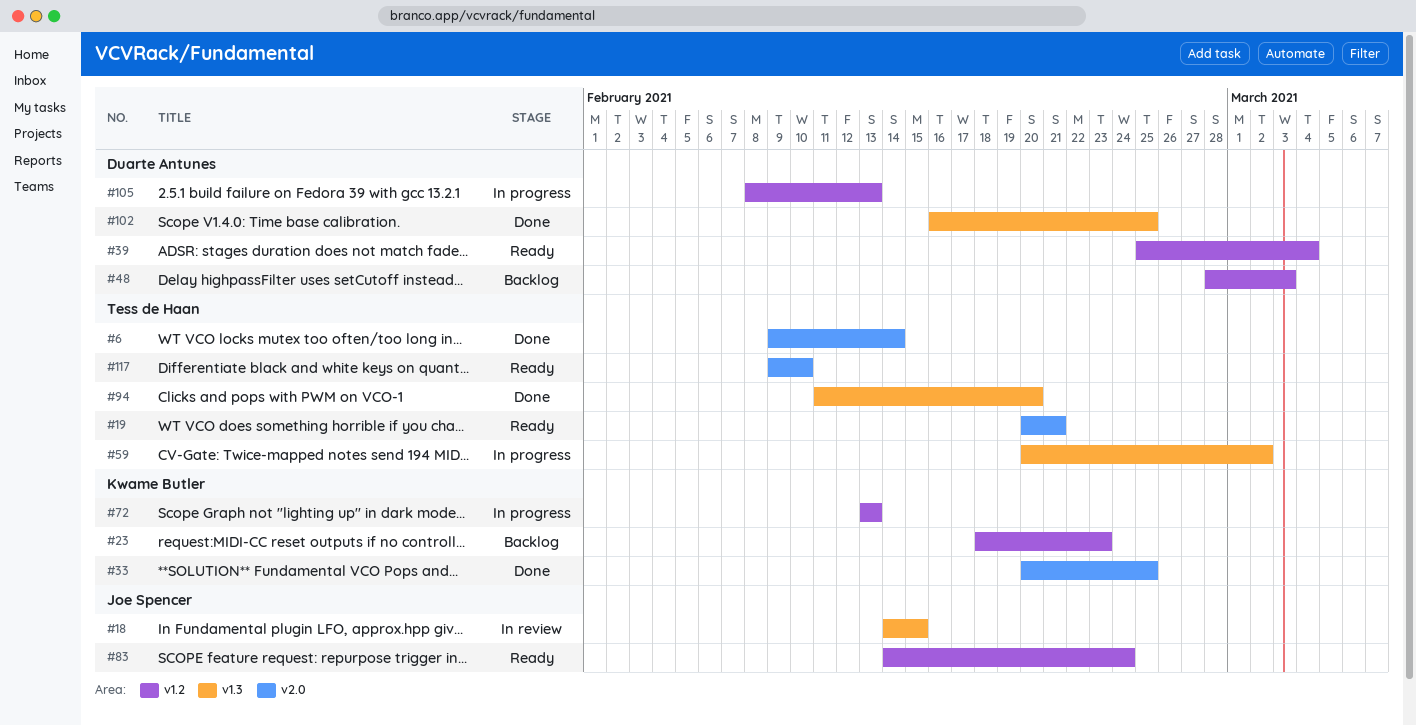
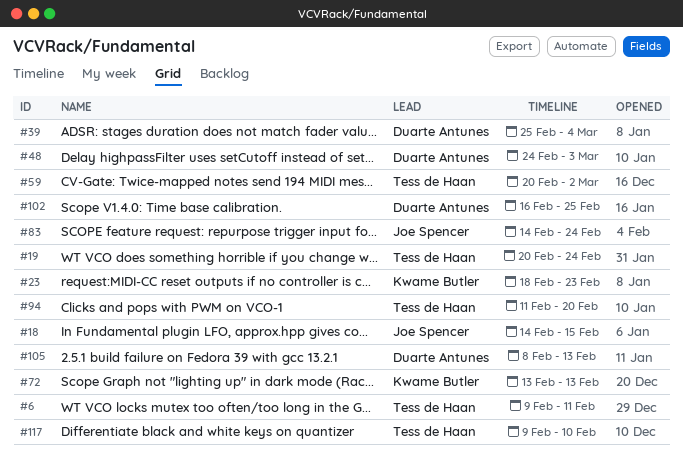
#6, due: Feb 14 -> Feb 11
#19, due: Feb 21 -> Feb 24
#33: present -> none
#48, start: Feb 28 -> Feb 24

